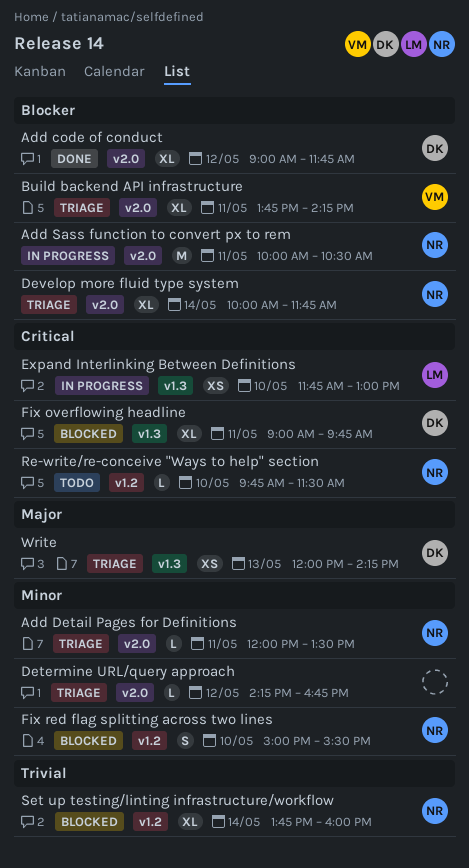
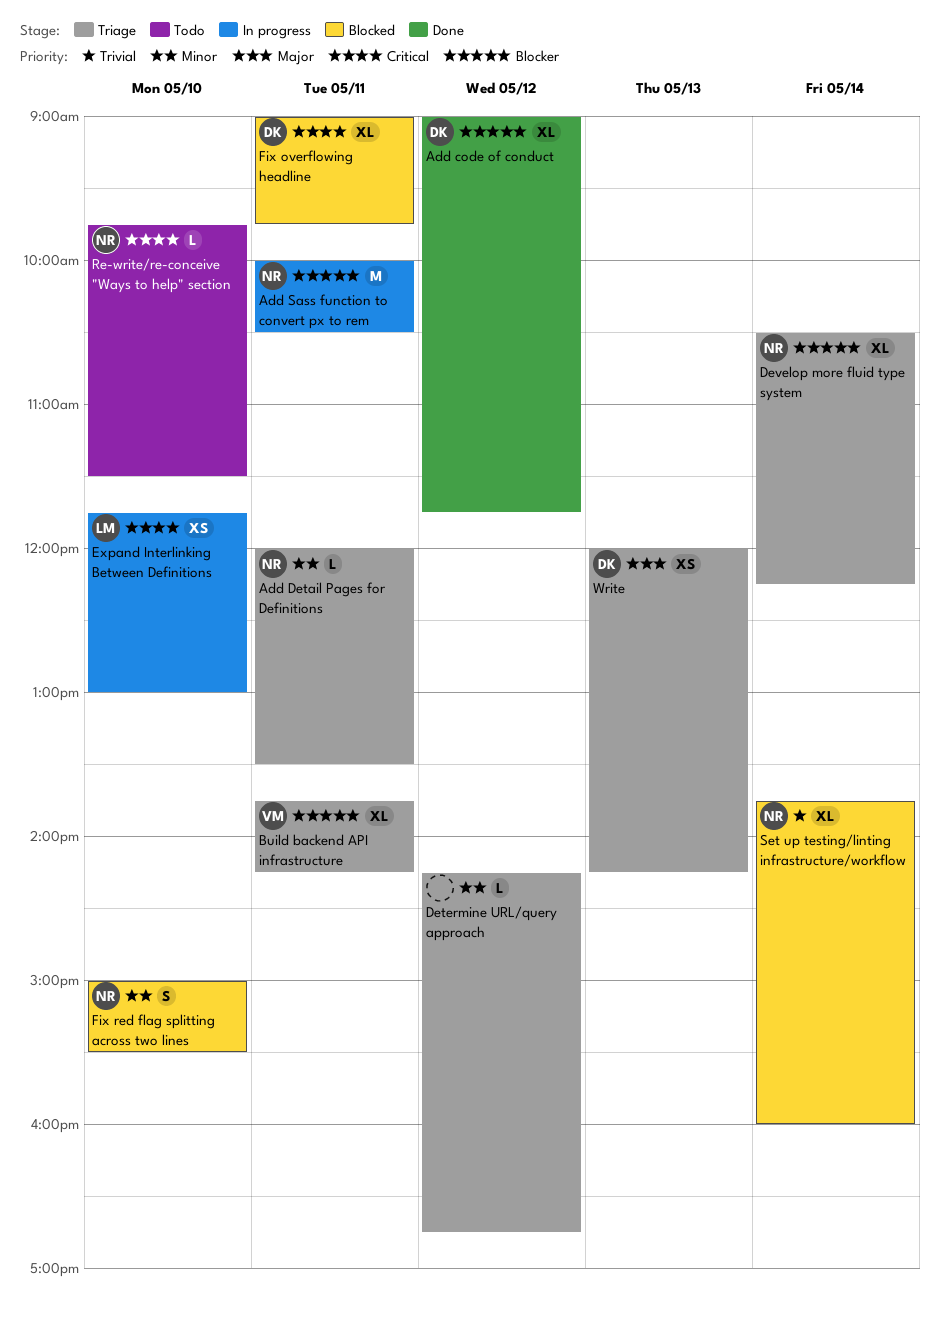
Develop more fluid type system, begins: 10:00 -> 10:30
Develop more fluid type system, ends: 11:45 -> 12:15

